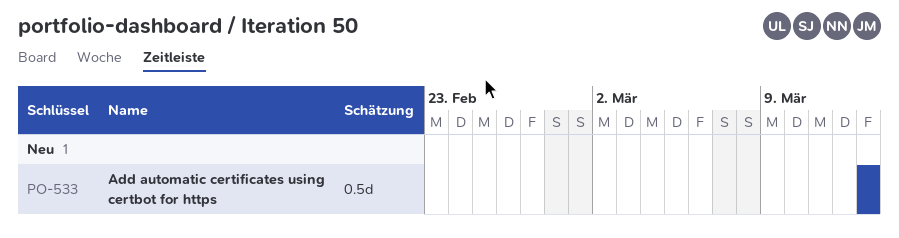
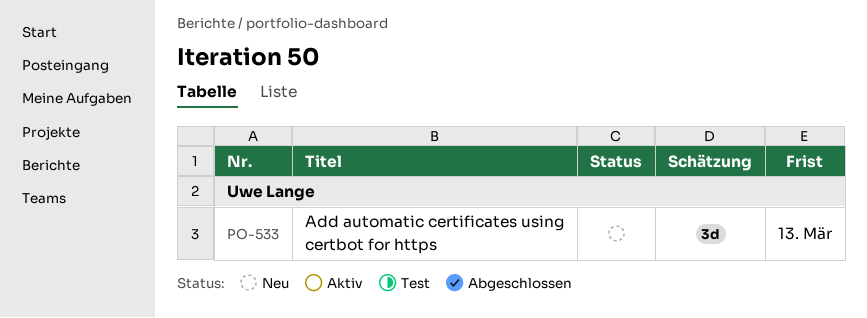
PO-533, estimate: 0.5d -> 3d

